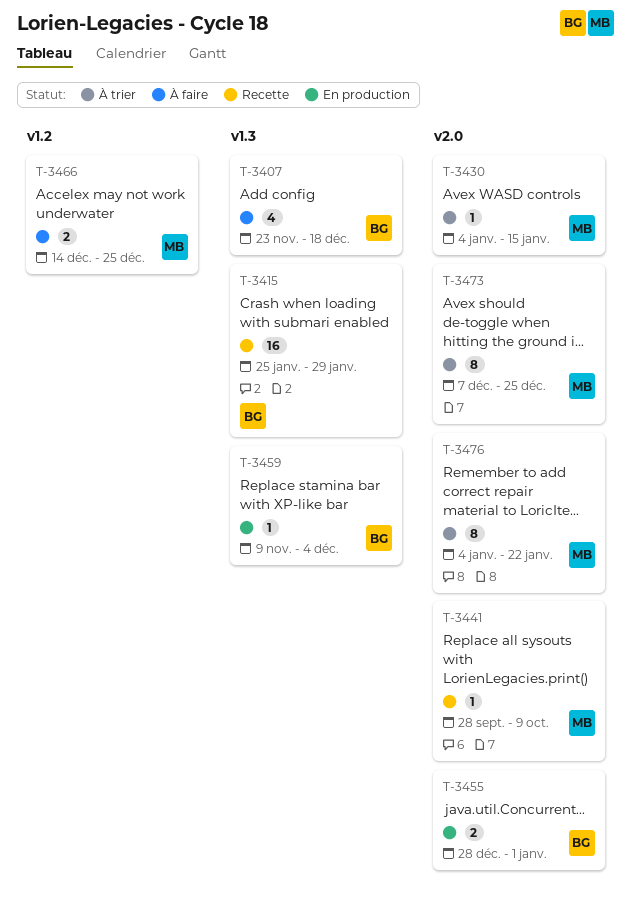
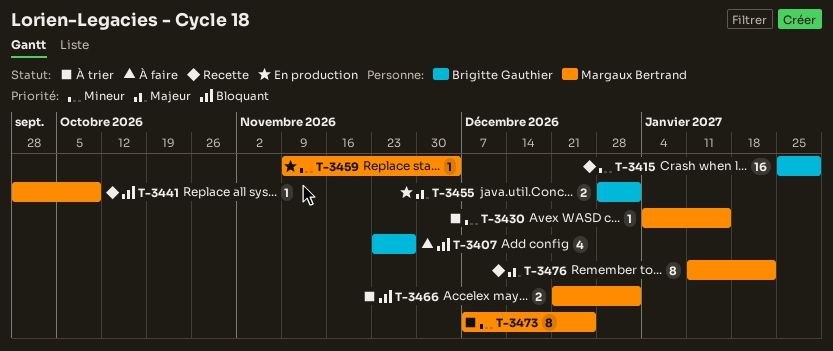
T-3407, due: Dec 18 -> Nov 27
T-3459, owner: Brigitte Gauthier -> Margaux Bertrand
T-3466, status: À faire -> À trier
T-3466, start: Dec 14 -> Dec 21
T-3466, due: Dec 25 -> Jan 1
T-3476, status: À trier -> Recette
T-3476, start: Jan 4 -> Jan 11

